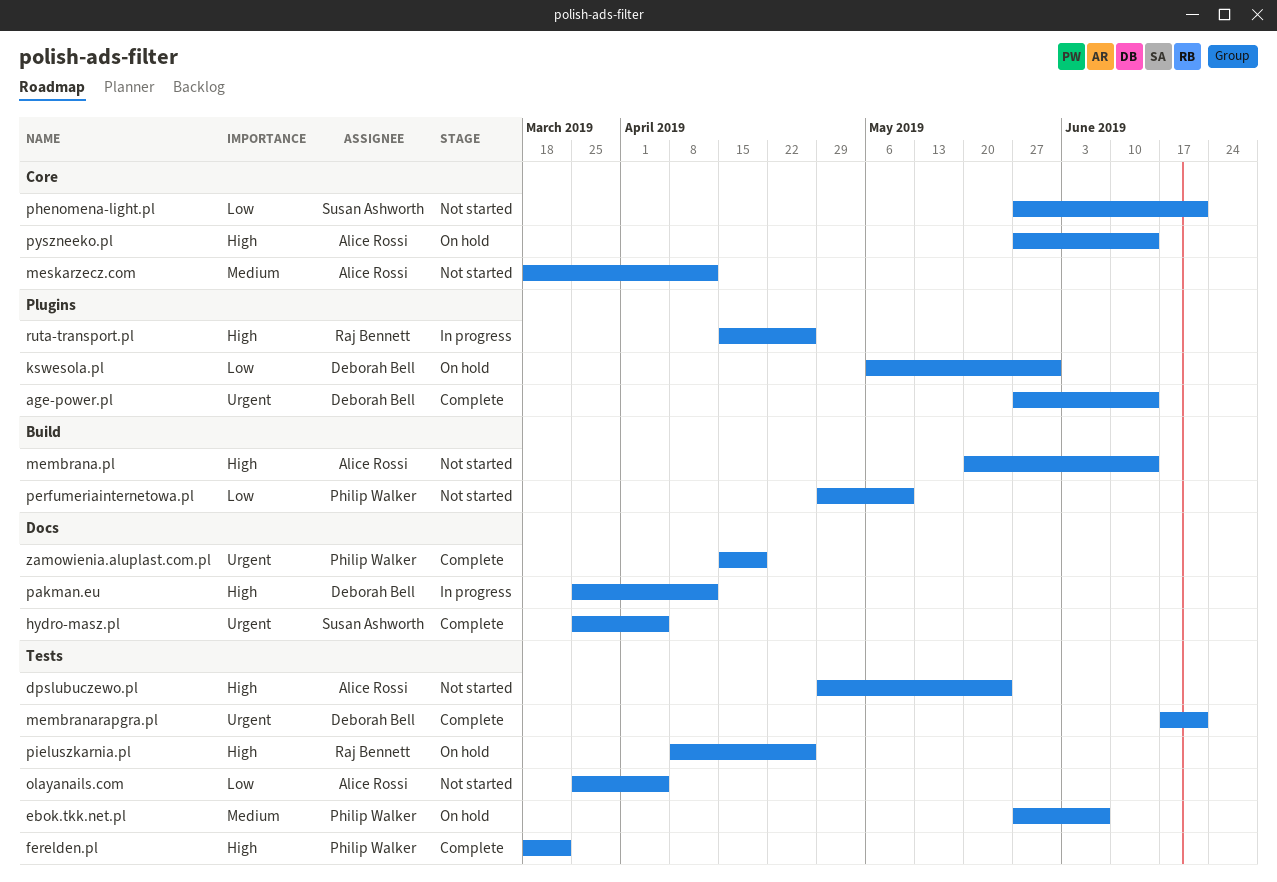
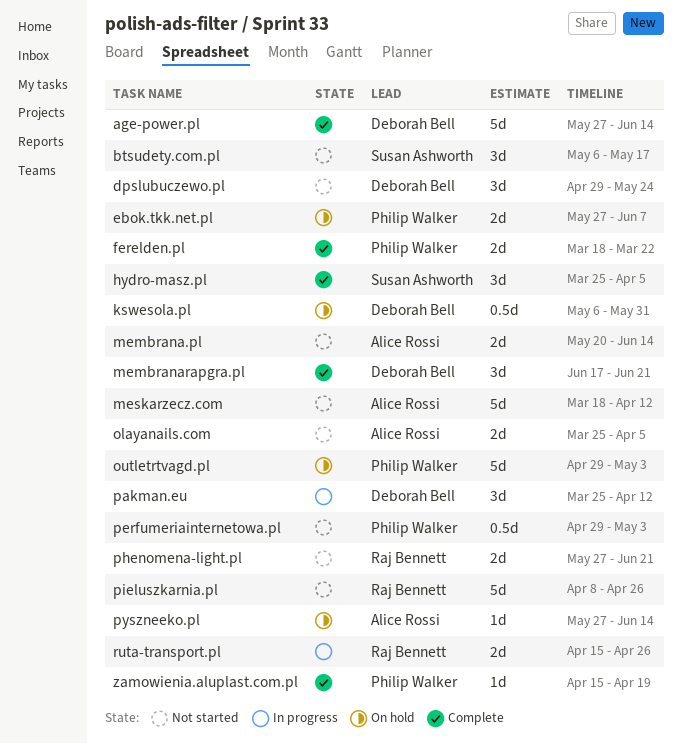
btsudety.com.pl: none -> present
dpslubuczewo.pl, owner: Alice Rossi -> Deborah Bell
outletrtvagd.pl: none -> present
perfumeriainternetowa.pl, due: May 10 -> May 3
phenomena-light.pl, owner: Susan Ashworth -> Raj Bennett
pieluszkarnia.pl, status: On hold -> Not started

